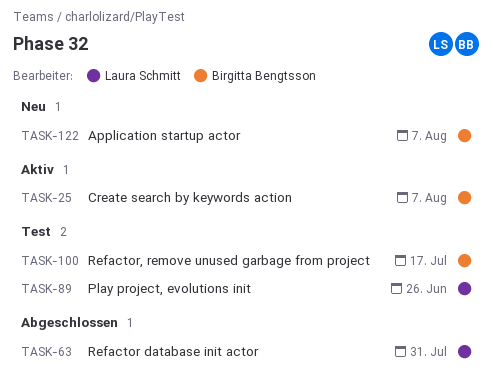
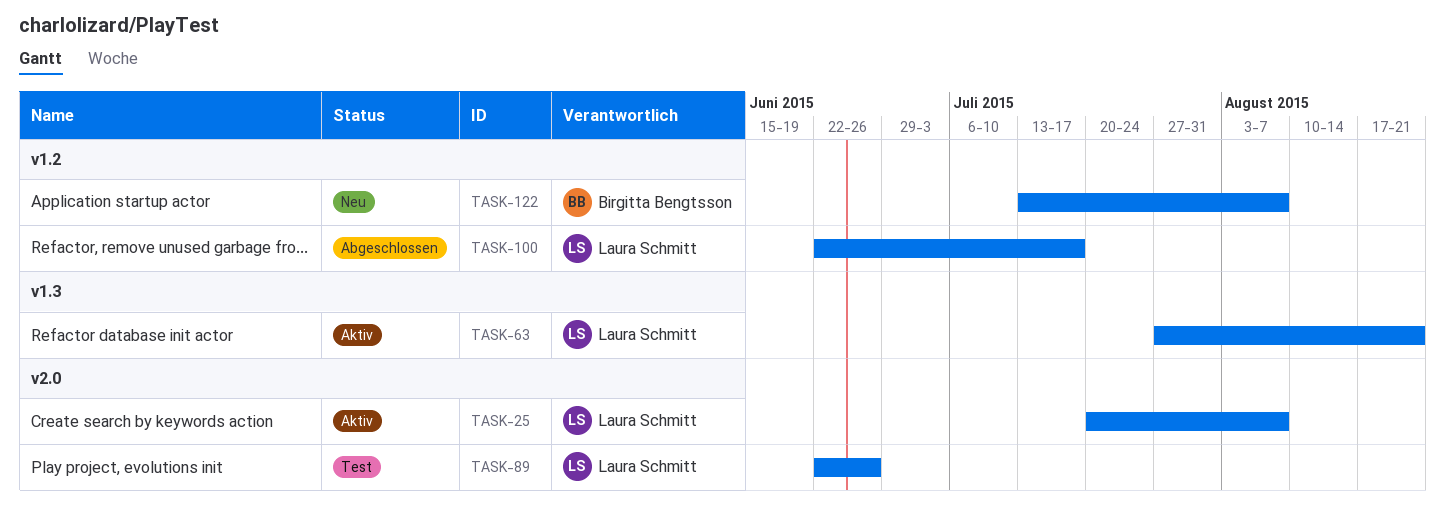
TASK-25, owner: Birgitta Bengtsson -> Laura Schmitt
TASK-63, status: Abgeschlossen -> Aktiv
TASK-63, due: Jul 31 -> Aug 21
TASK-100, status: Test -> Abgeschlossen
TASK-100, owner: Birgitta Bengtsson -> Laura Schmitt

